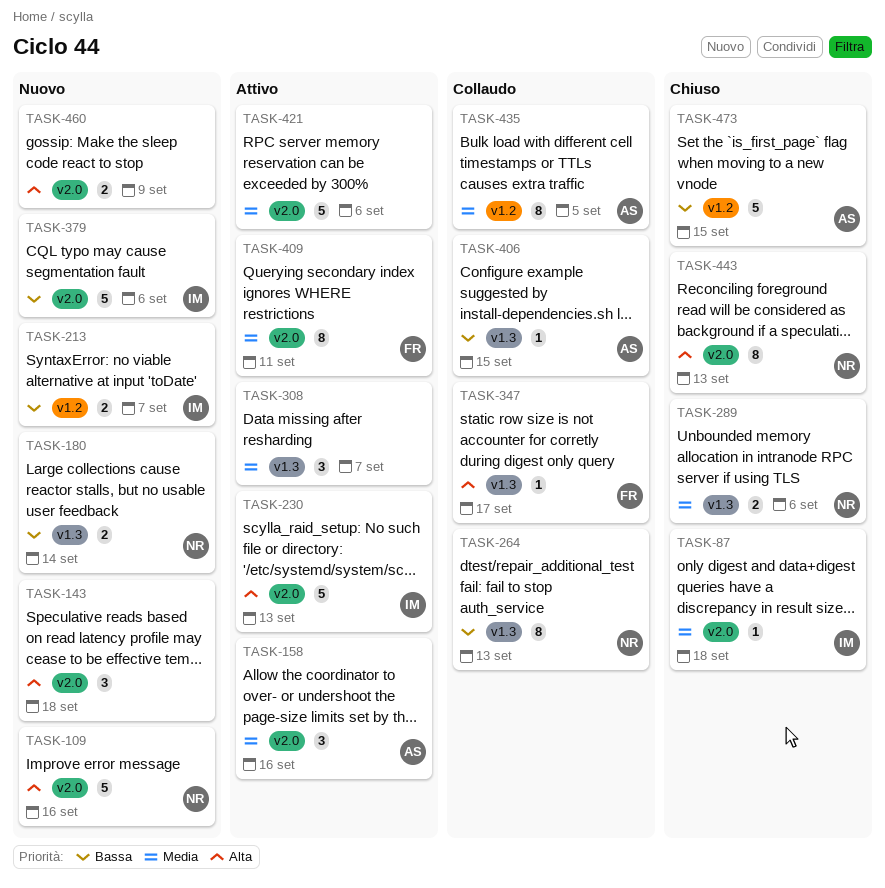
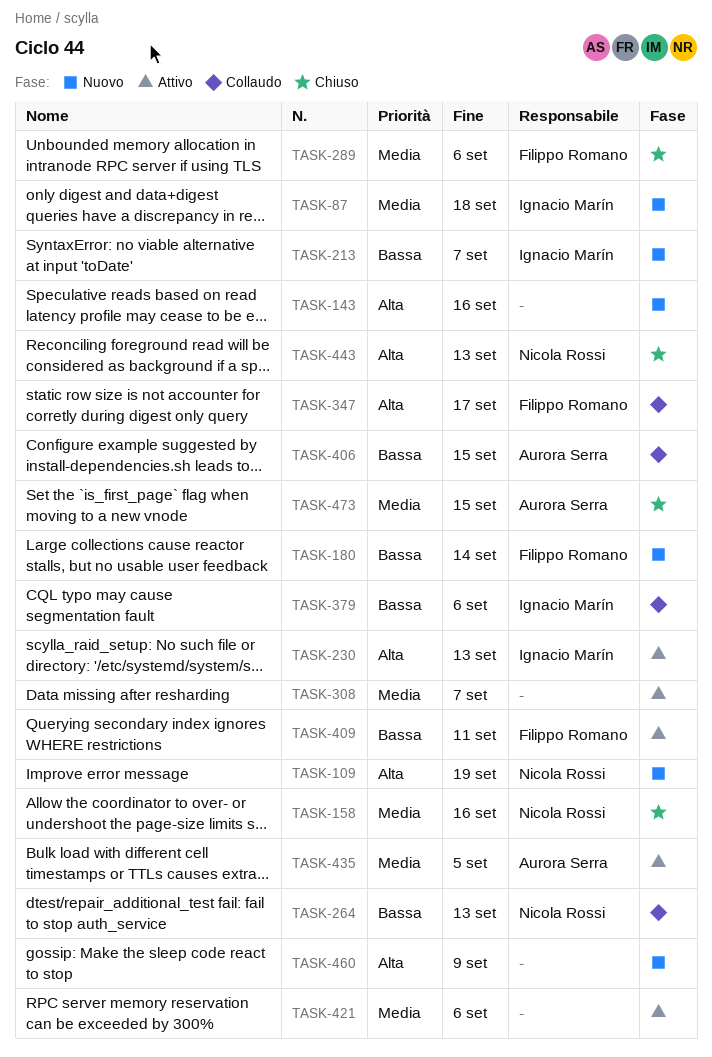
TASK-87, status: Chiuso -> Nuovo
TASK-109, due: Sep 16 -> Sep 19
TASK-143, due: Sep 18 -> Sep 16
TASK-158, status: Attivo -> Chiuso
TASK-158, owner: Aurora Serra -> Nicola Rossi
TASK-180, owner: Nicola Rossi -> Filippo Romano
TASK-289, owner: Nicola Rossi -> Filippo Romano
TASK-379, status: Nuovo -> Collaudo
TASK-409, priority: Media -> Bassa
TASK-435, status: Collaudo -> Attivo
TASK-473, priority: Bassa -> Media

